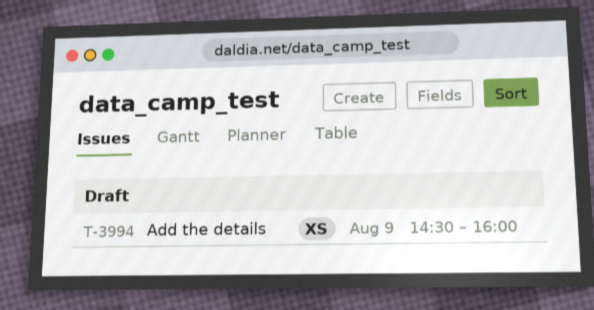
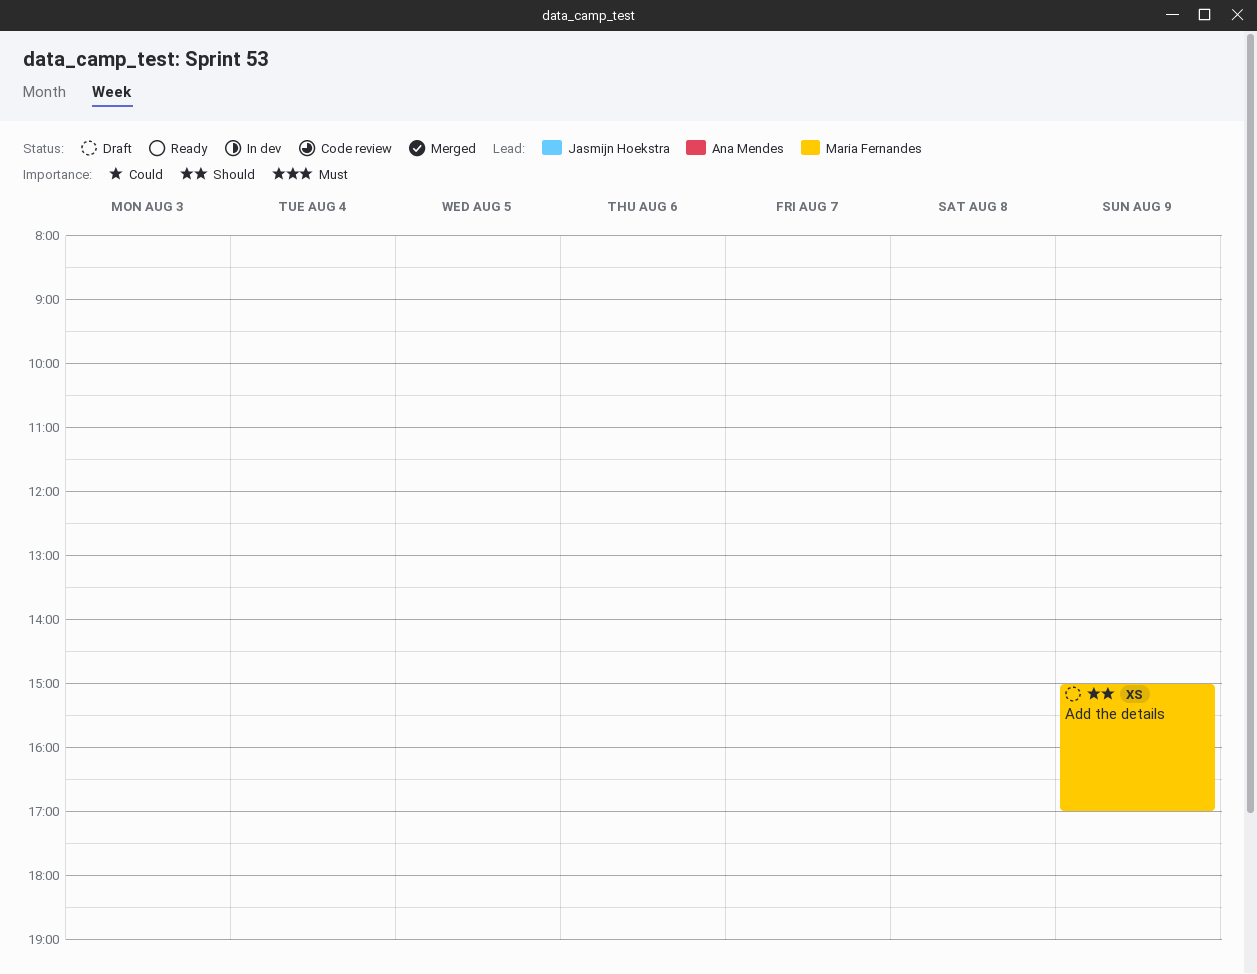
Add the details, begins: 14:30 -> 15:00
Add the details, ends: 16:00 -> 17:00

